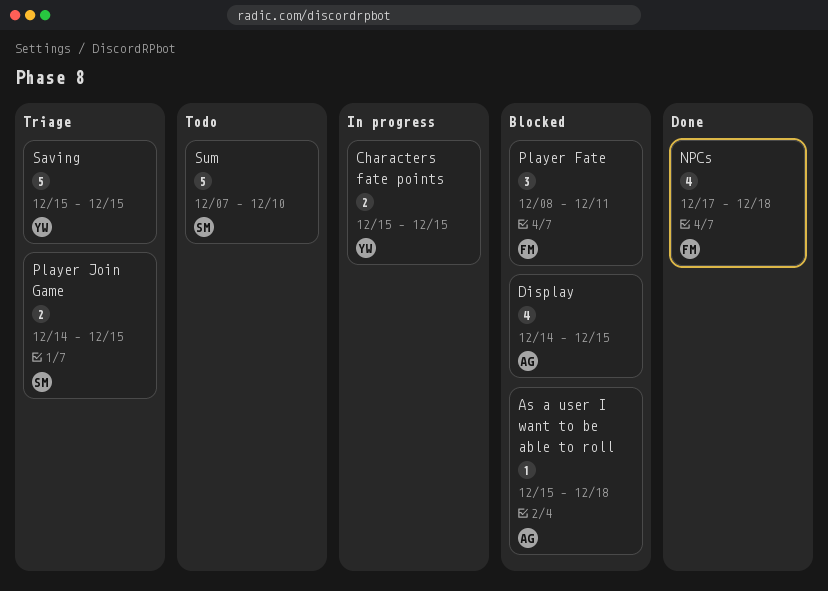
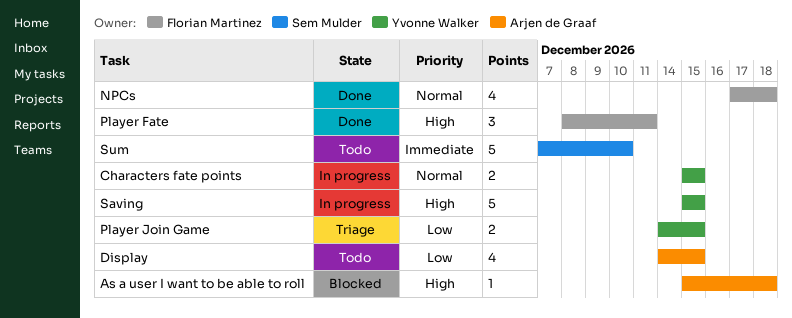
Display, status: Blocked -> Todo
Player Fate, status: Blocked -> Done
Player Join Game, owner: Sem Mulder -> Yvonne Walker
Saving, status: Triage -> In progress

